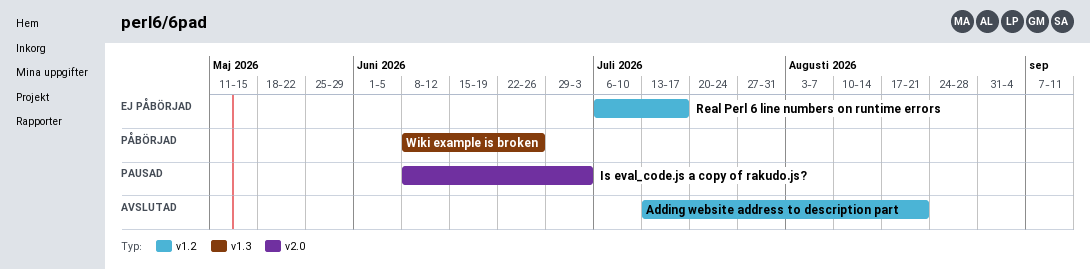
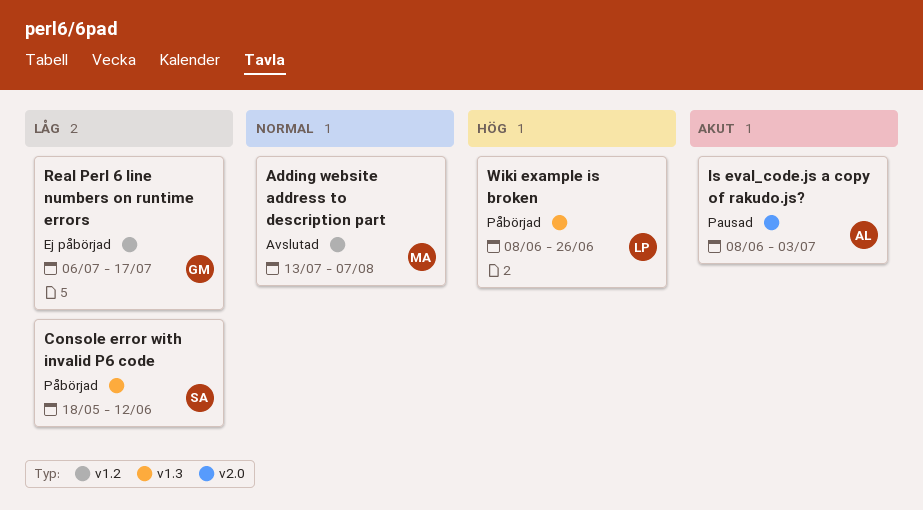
Adding website address to description part, due: Aug 21 -> Aug 7
Console error with invalid P6 code: none -> present

